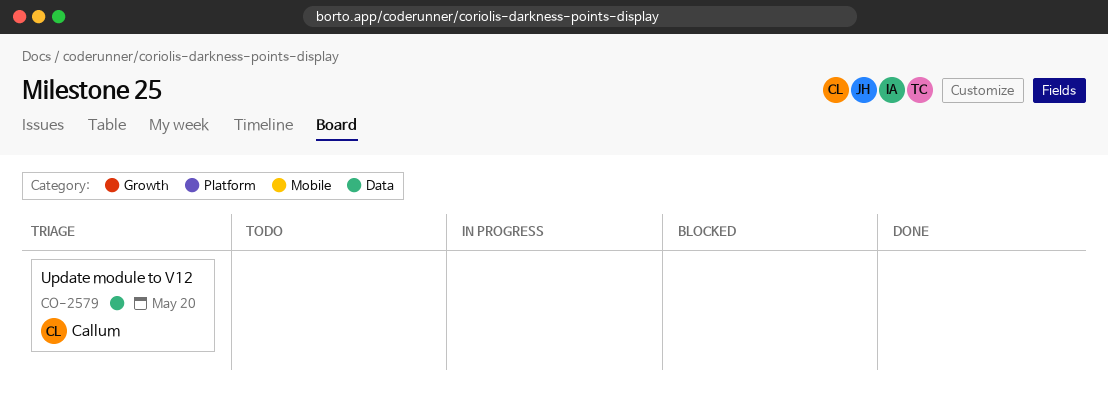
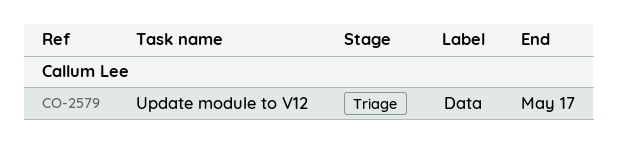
CO-2579, due: May 20 -> May 17

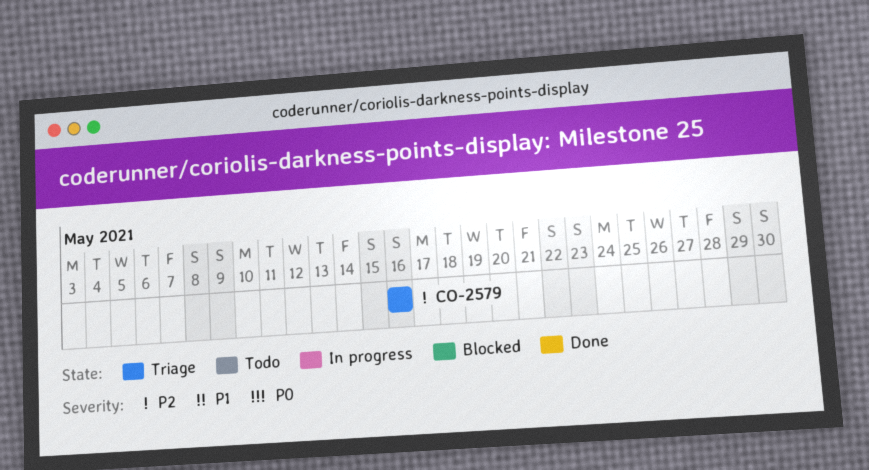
CO-2579, due: May 17 -> May 16

